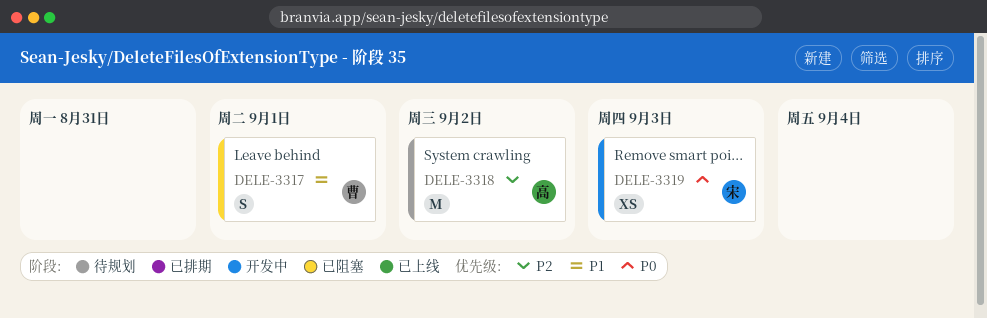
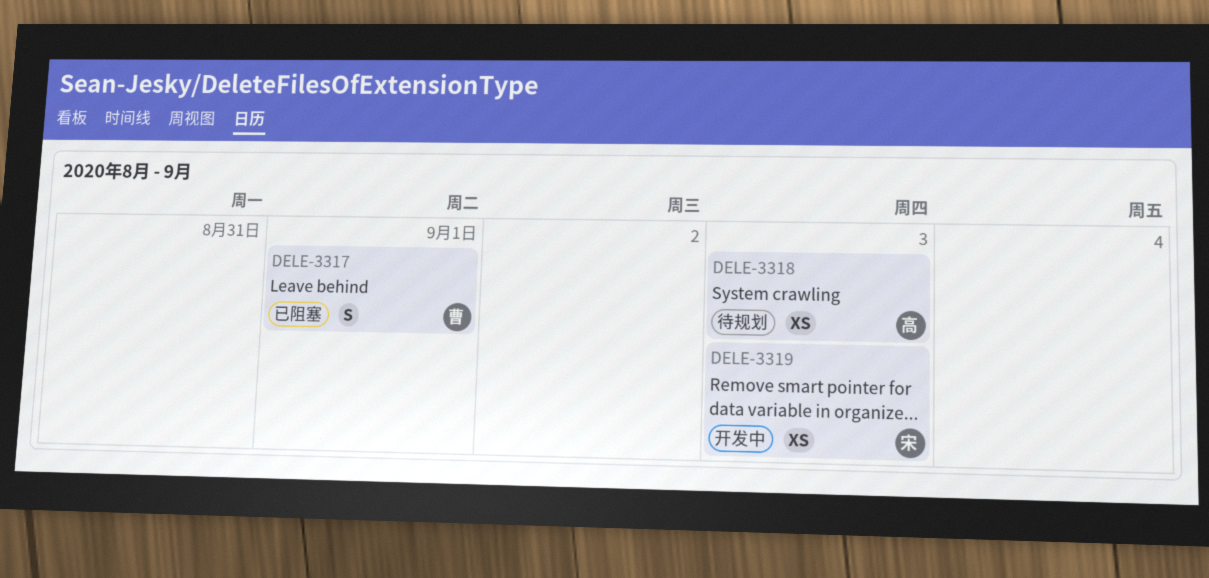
DELE-3318, estimate: M -> XS
DELE-3318, due: Sep 2 -> Sep 3

